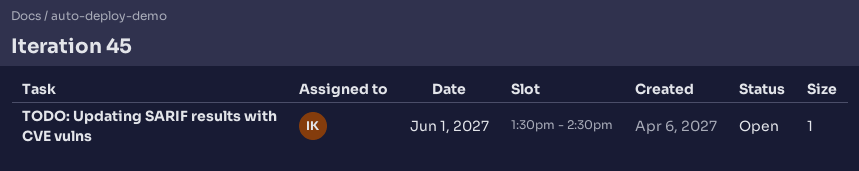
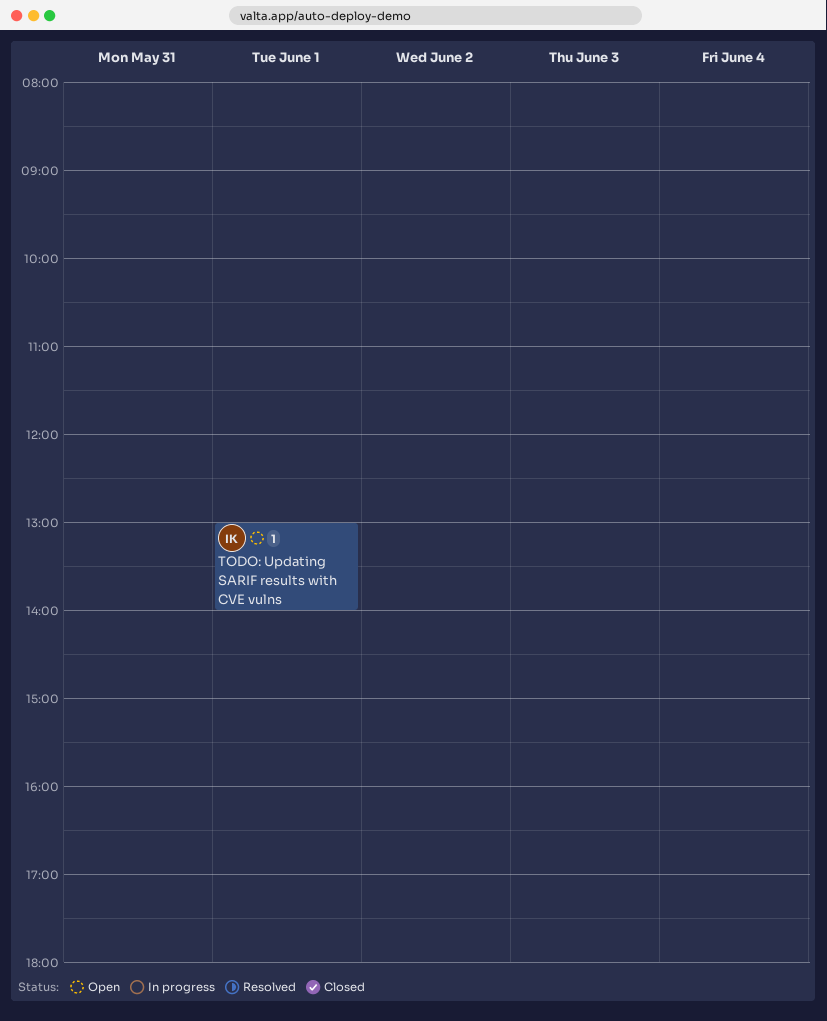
TODO: Updating SARIF results with CVE vulns, begins: 13:30 -> 13:00
TODO: Updating SARIF results with CVE vulns, ends: 14:30 -> 14:00

